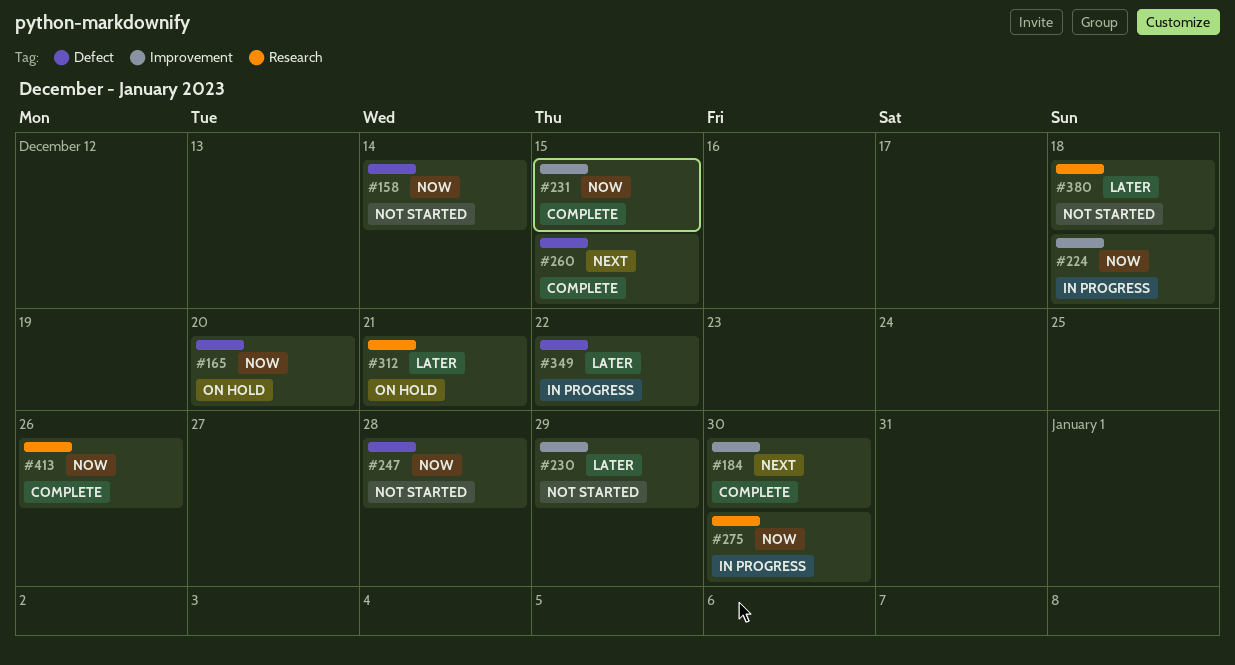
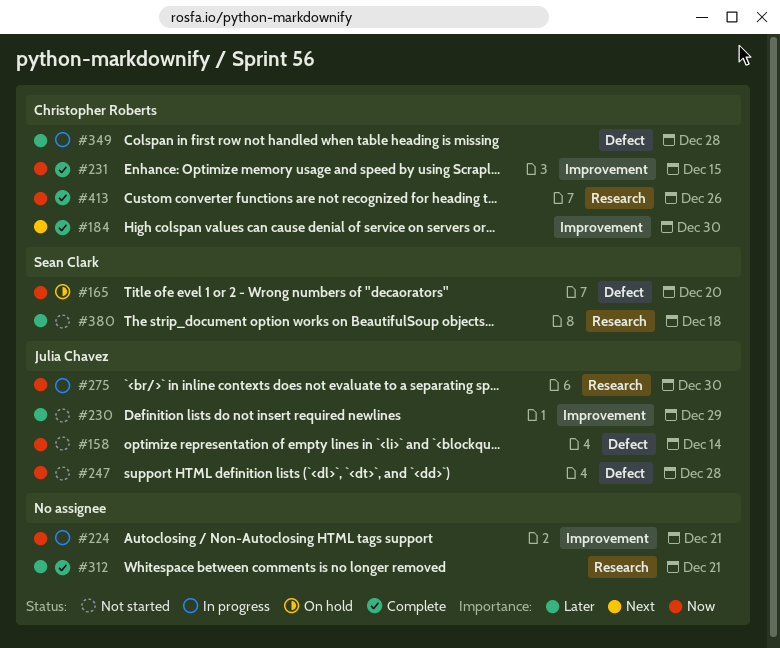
#224, due: Dec 18 -> Dec 21
#260: present -> none
#312, status: On hold -> Complete
#349, due: Dec 22 -> Dec 28

